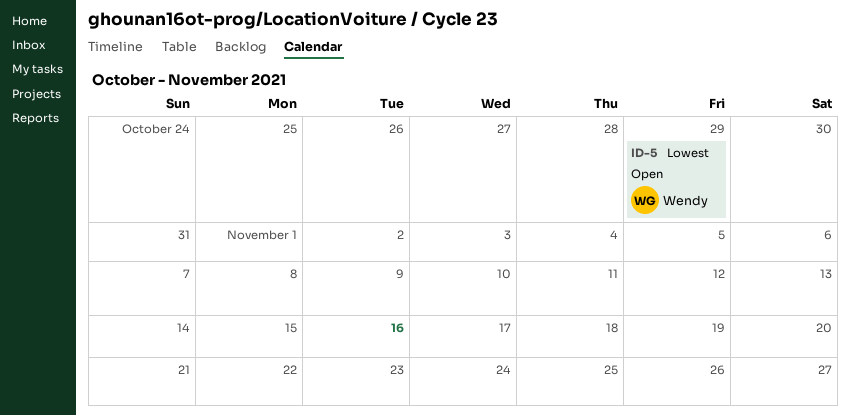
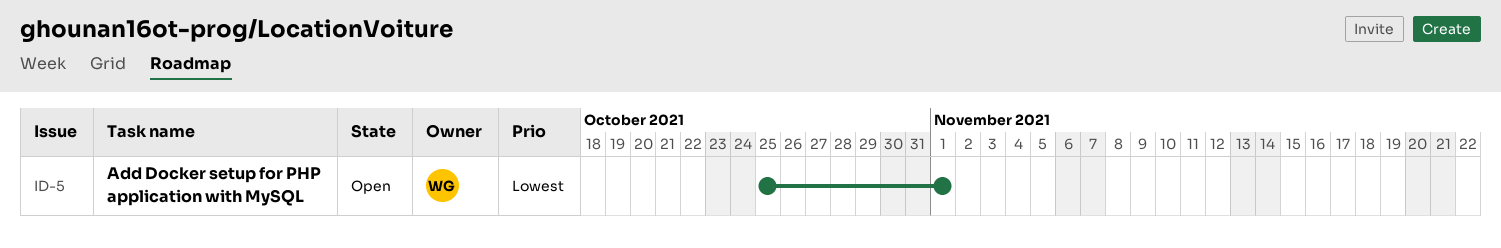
ID-5, due: Oct 29 -> Nov 1

